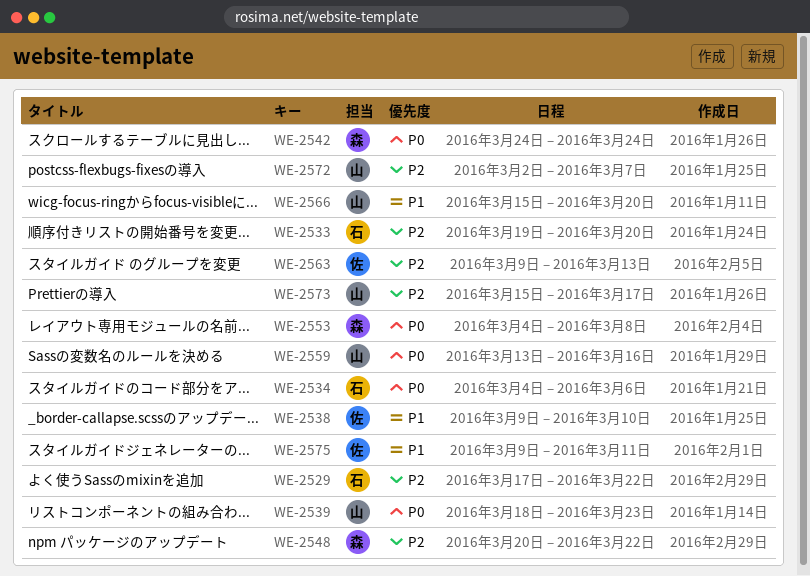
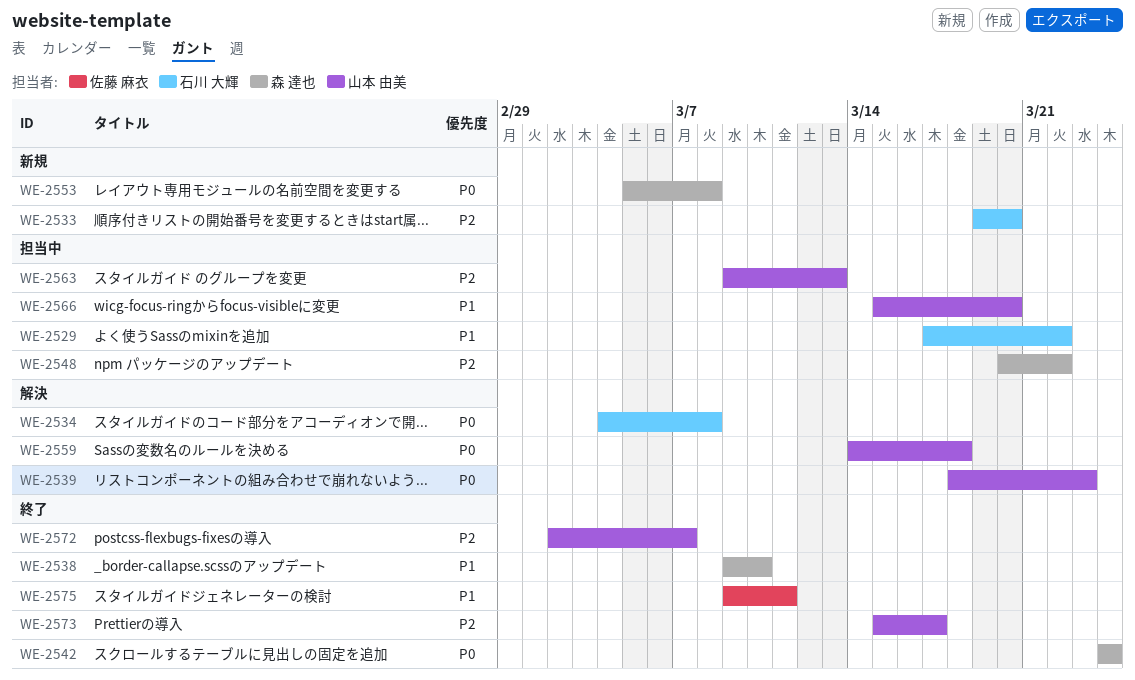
WE-2529, priority: P2 -> P1
WE-2534, due: Mar 6 -> Mar 8
WE-2538, owner: 佐藤 麻衣 -> 森 達也
WE-2553, start: Mar 4 -> Mar 5
WE-2559, start: Mar 13 -> Mar 14
WE-2559, due: Mar 16 -> Mar 18
WE-2563, owner: 佐藤 麻衣 -> 山本 由美

